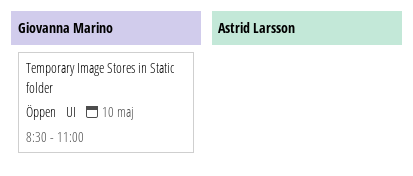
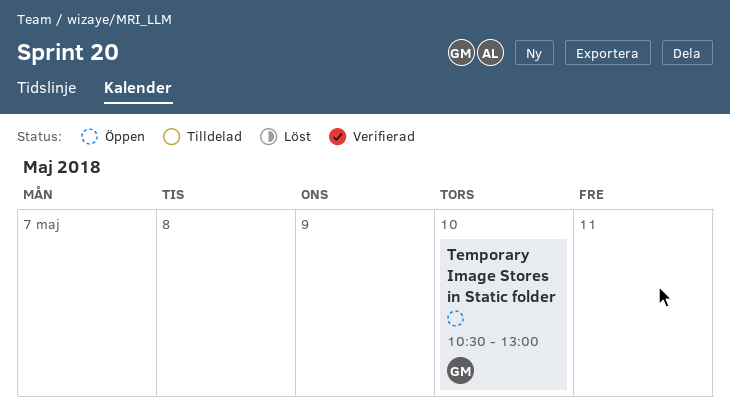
Temporary Image Stores in Static folder, begins: 08:30 -> 10:30
Temporary Image Stores in Static folder, ends: 11:00 -> 13:00

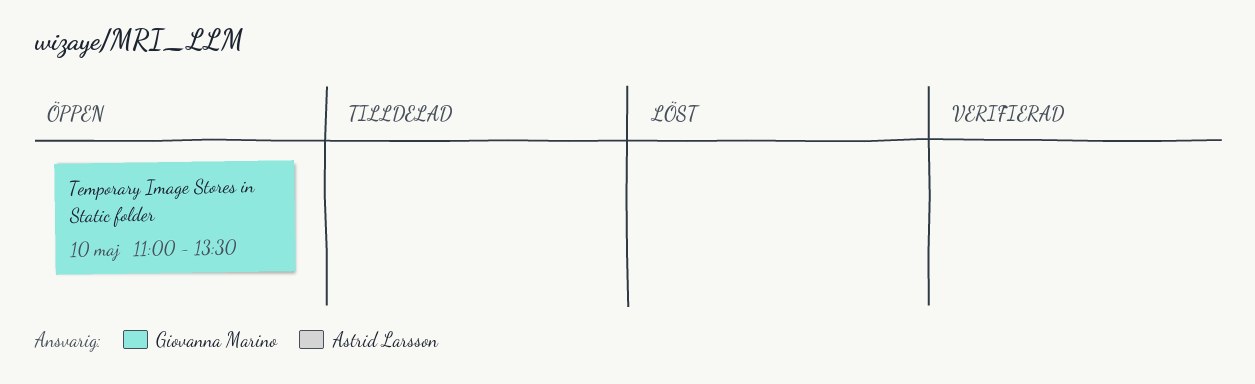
Temporary Image Stores in Static folder, begins: 10:30 -> 11:00
Temporary Image Stores in Static folder, ends: 13:00 -> 13:30

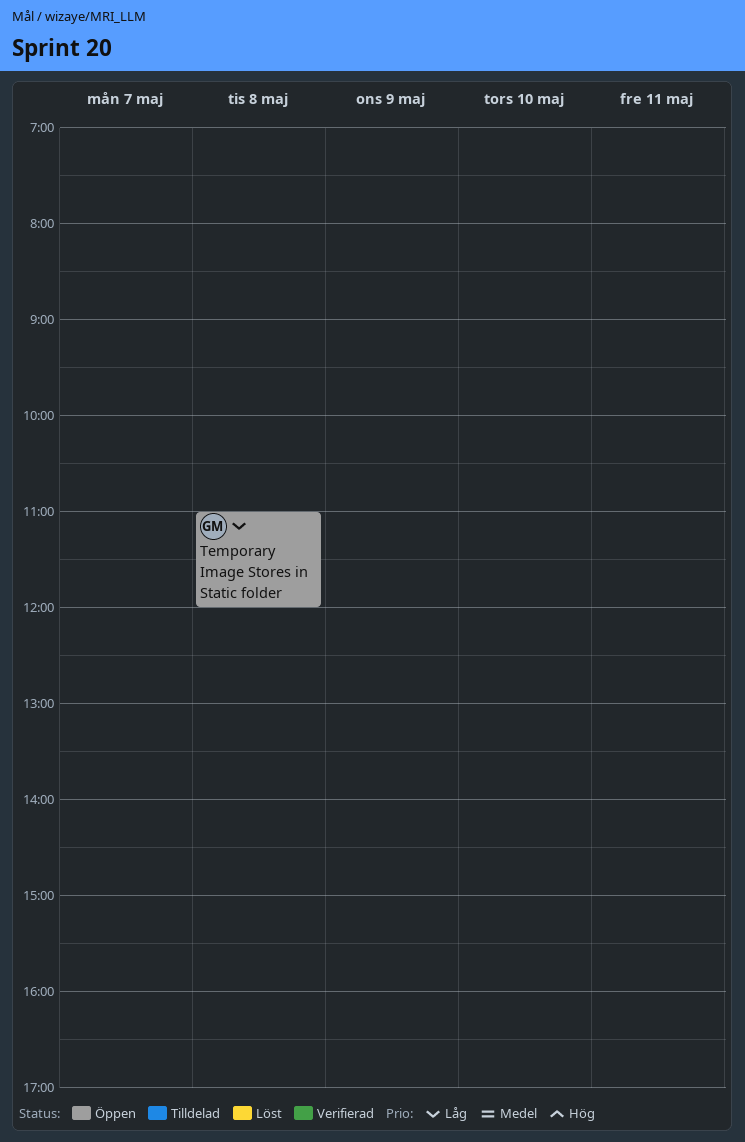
Temporary Image Stores in Static folder, day: May 10 -> May 8
Temporary Image Stores in Static folder, ends: 13:30 -> 12:00

